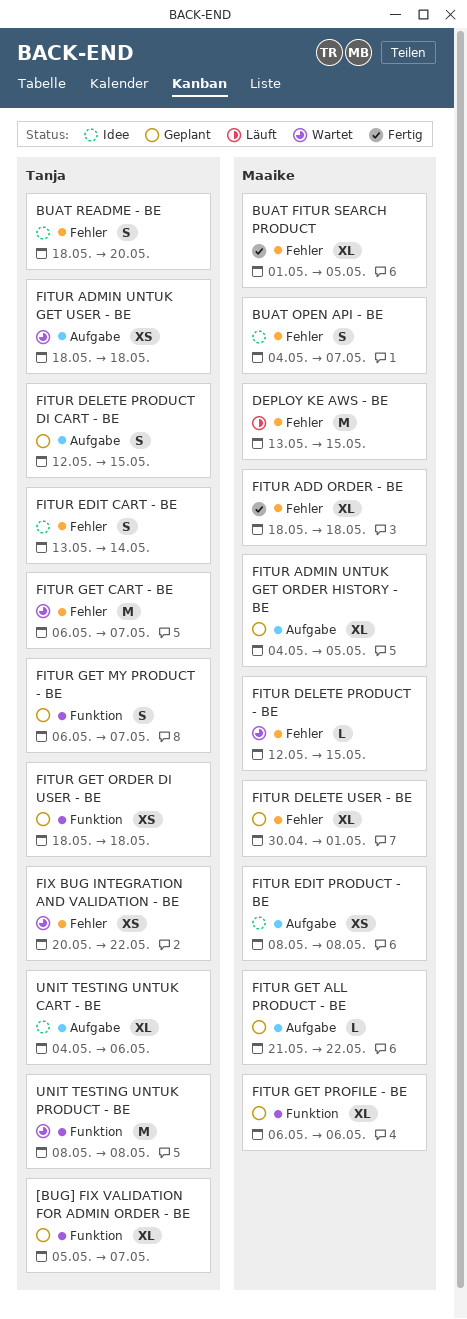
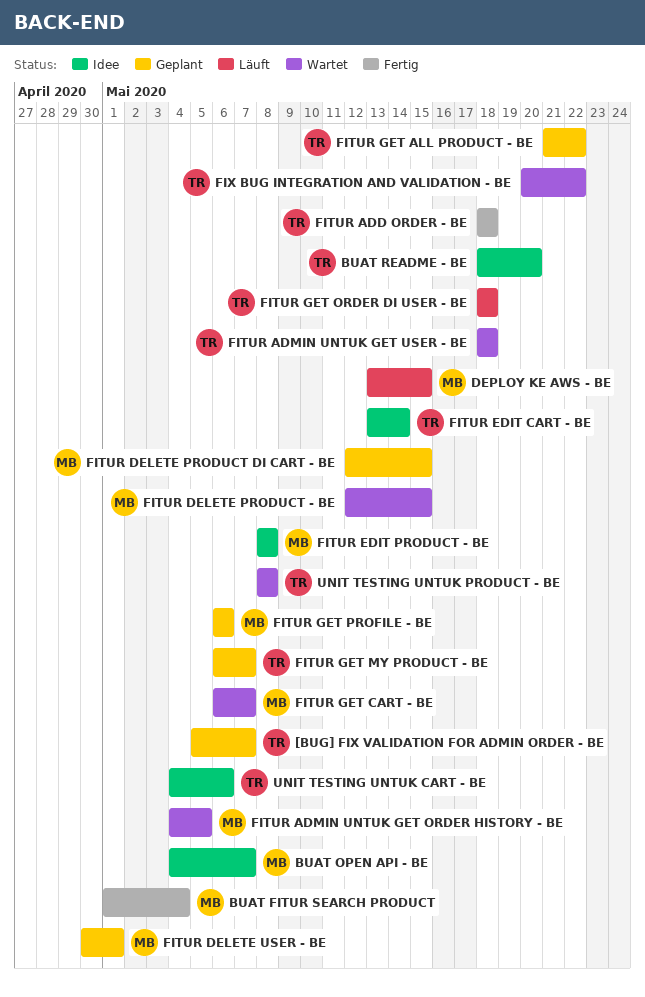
BUAT FITUR SEARCH PRODUCT, due: May 5 -> May 4
FITUR ADD ORDER - BE, owner: Maaike -> Tanja
FITUR ADMIN UNTUK GET ORDER HISTORY - BE, status: Geplant -> Wartet
FITUR DELETE PRODUCT DI CART - BE, owner: Tanja -> Maaike
FITUR GET ALL PRODUCT - BE, owner: Maaike -> Tanja
FITUR GET CART - BE, owner: Tanja -> Maaike
FITUR GET ORDER DI USER - BE, status: Geplant -> Läuft

